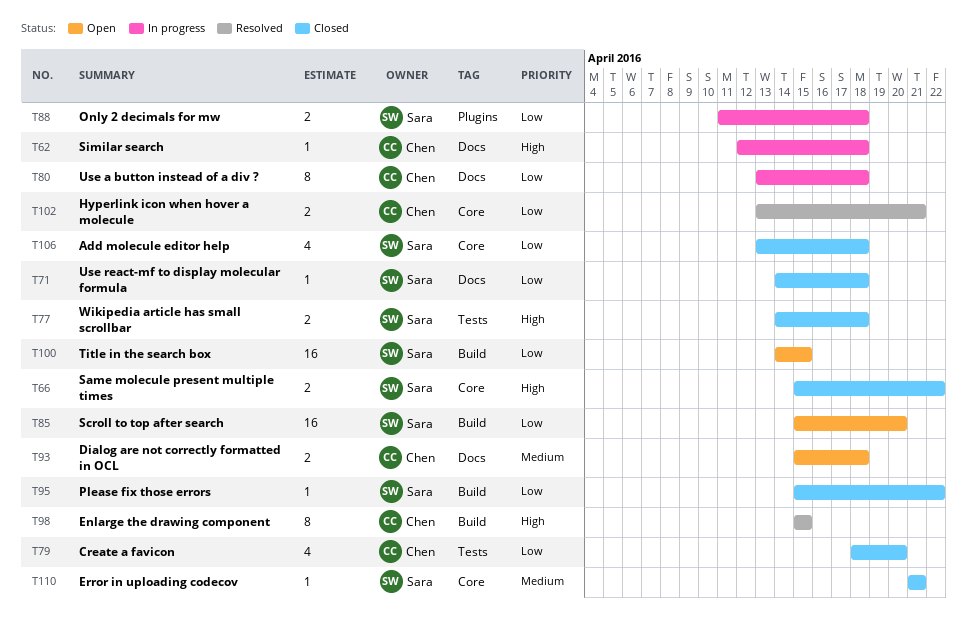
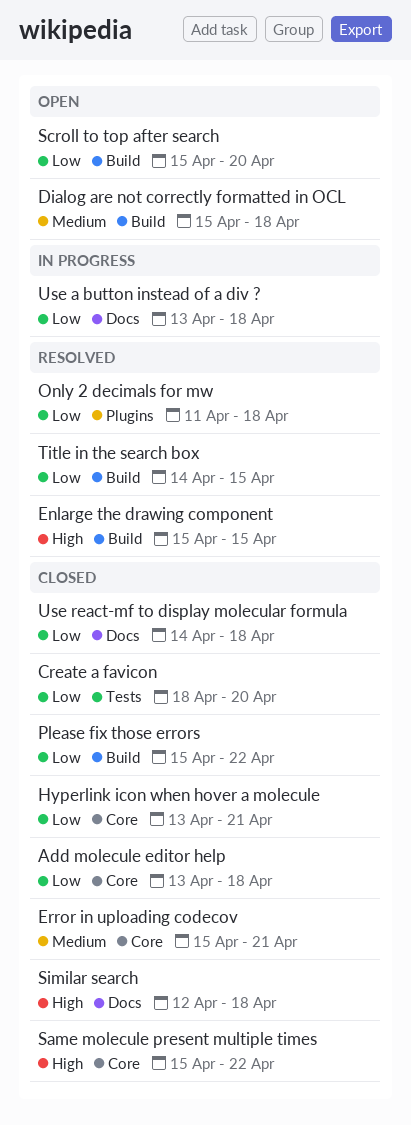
Dialog are not correctly formatted in OCL, label: Docs -> Build
Error in uploading codecov, start: Apr 21 -> Apr 15
Hyperlink icon when hover a molecule, status: Resolved -> Closed
Only 2 decimals for mw, status: In progress -> Resolved
Similar search, status: In progress -> Closed
Title in the search box, status: Open -> Resolved
Wikipedia article has small scrollbar: present -> none

